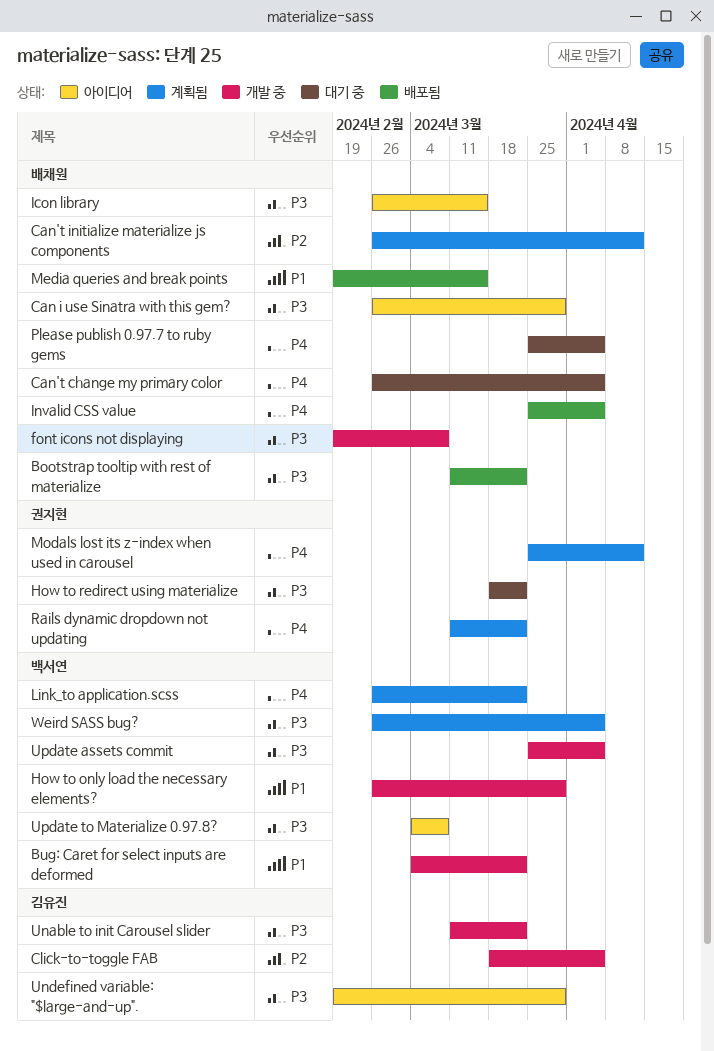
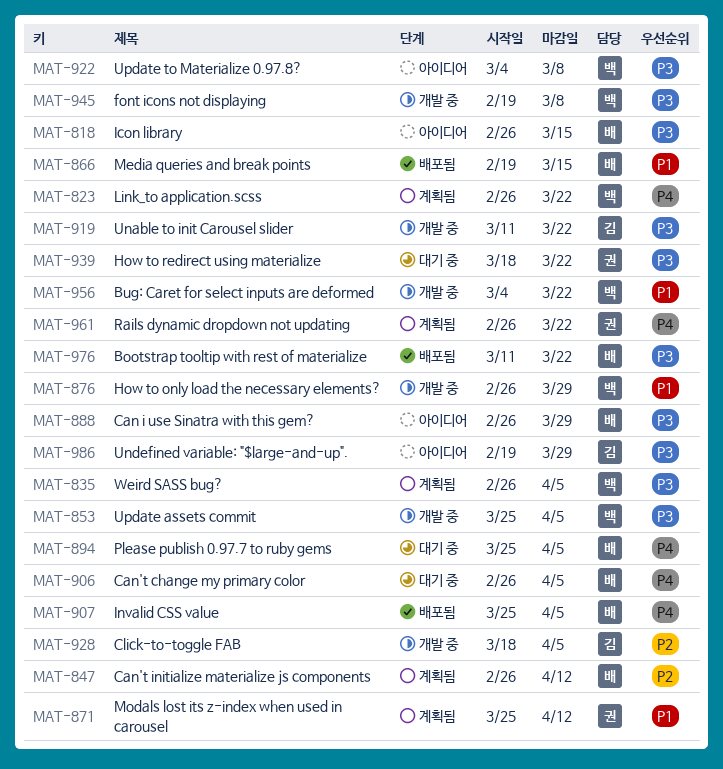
font icons not displaying, owner: 배채원 -> 백서연
Modals lost its z-index when used in carousel, priority: P4 -> P1
Rails dynamic dropdown not updating, start: Mar 11 -> Feb 26

